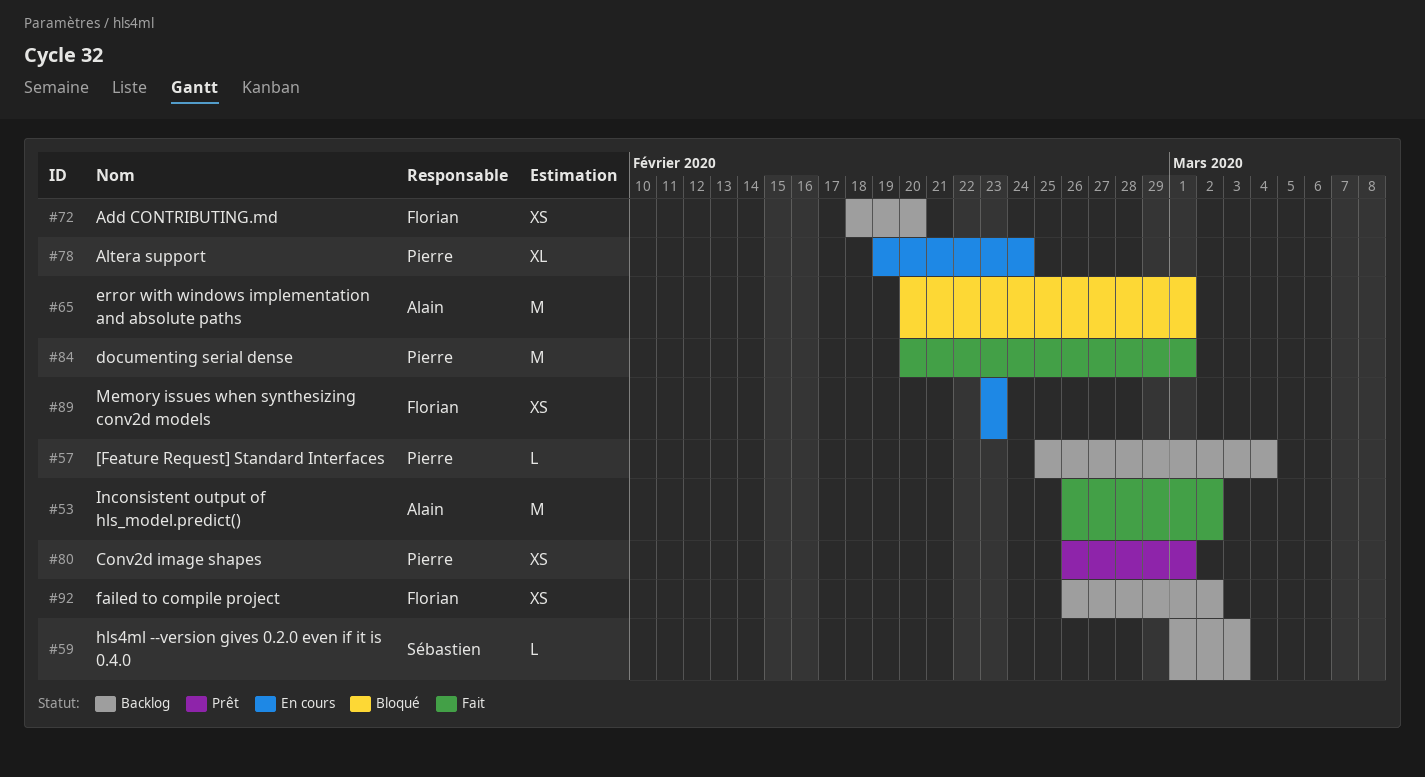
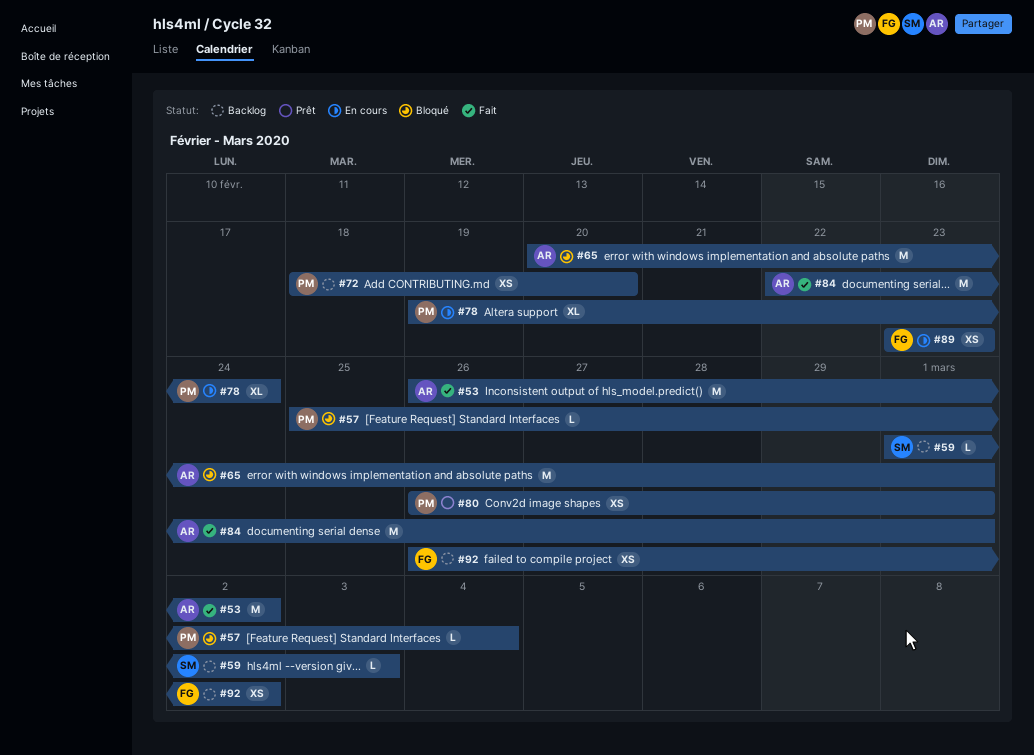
#57, status: Backlog -> Bloqué
#72, owner: Florian -> Pierre
#84, owner: Pierre -> Alain
#84, start: Feb 20 -> Feb 22

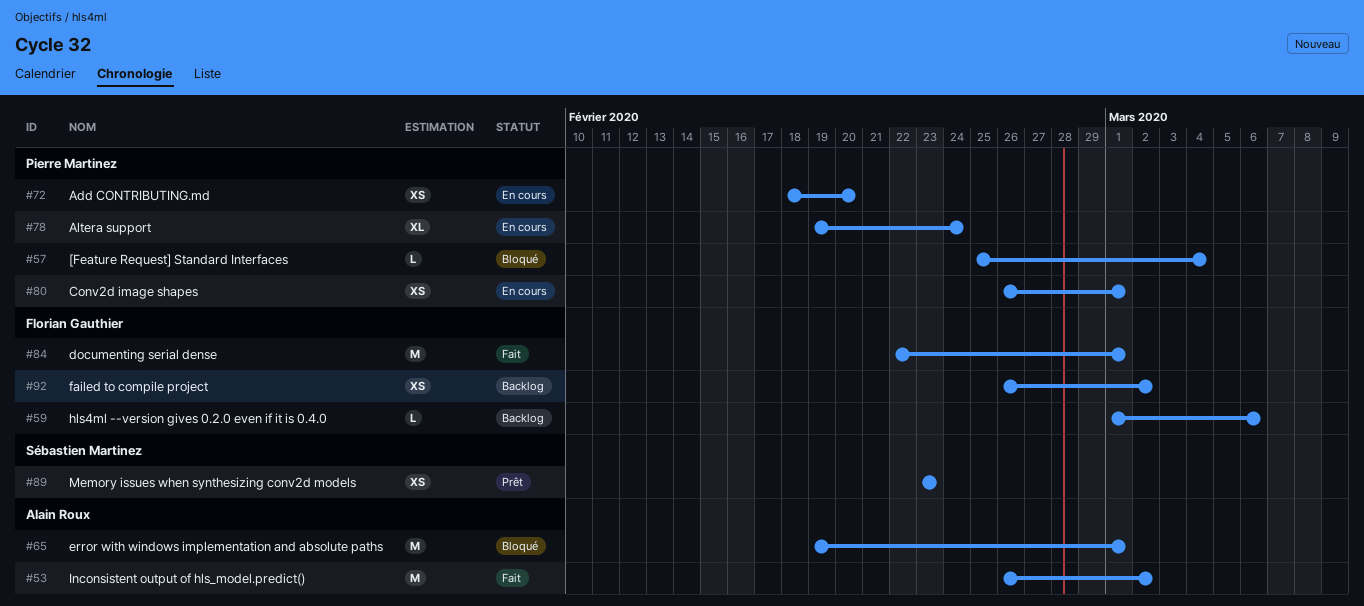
#59, owner: Sébastien Martinez -> Florian Gauthier
#59, due: Mar 3 -> Mar 6
#65, start: Feb 20 -> Feb 19
#72, status: Backlog -> En cours
#80, status: Prêt -> En cours
#84, owner: Alain Roux -> Florian Gauthier
#89, status: En cours -> Prêt
#89, owner: Florian Gauthier -> Sébastien Martinez

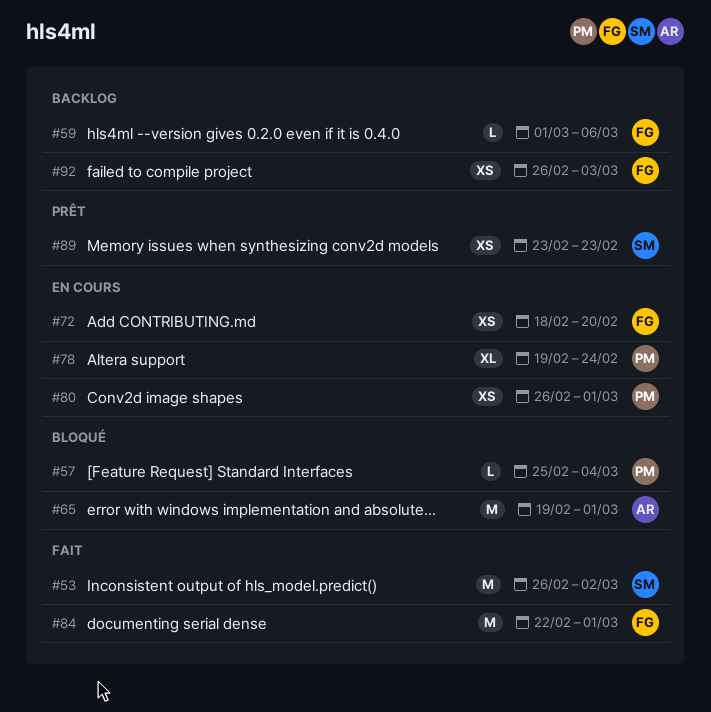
#53, owner: Alain Roux -> Sébastien Martinez
#72, owner: Pierre Martinez -> Florian Gauthier
#92, due: Mar 2 -> Mar 3

